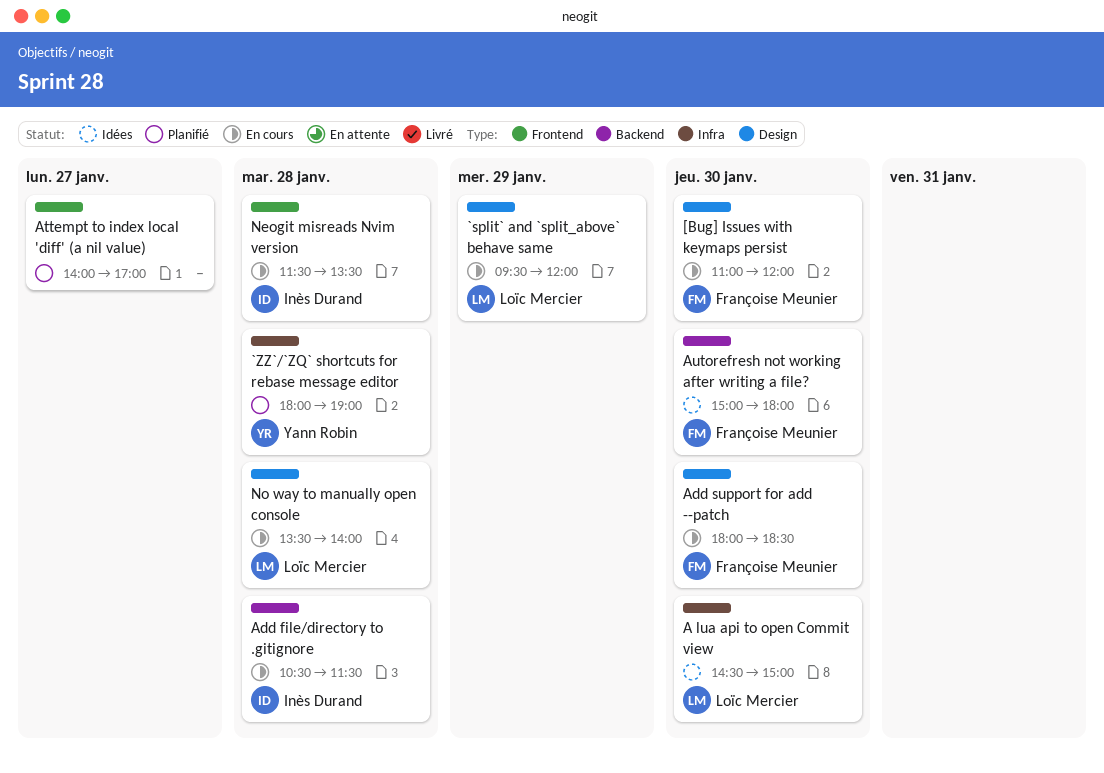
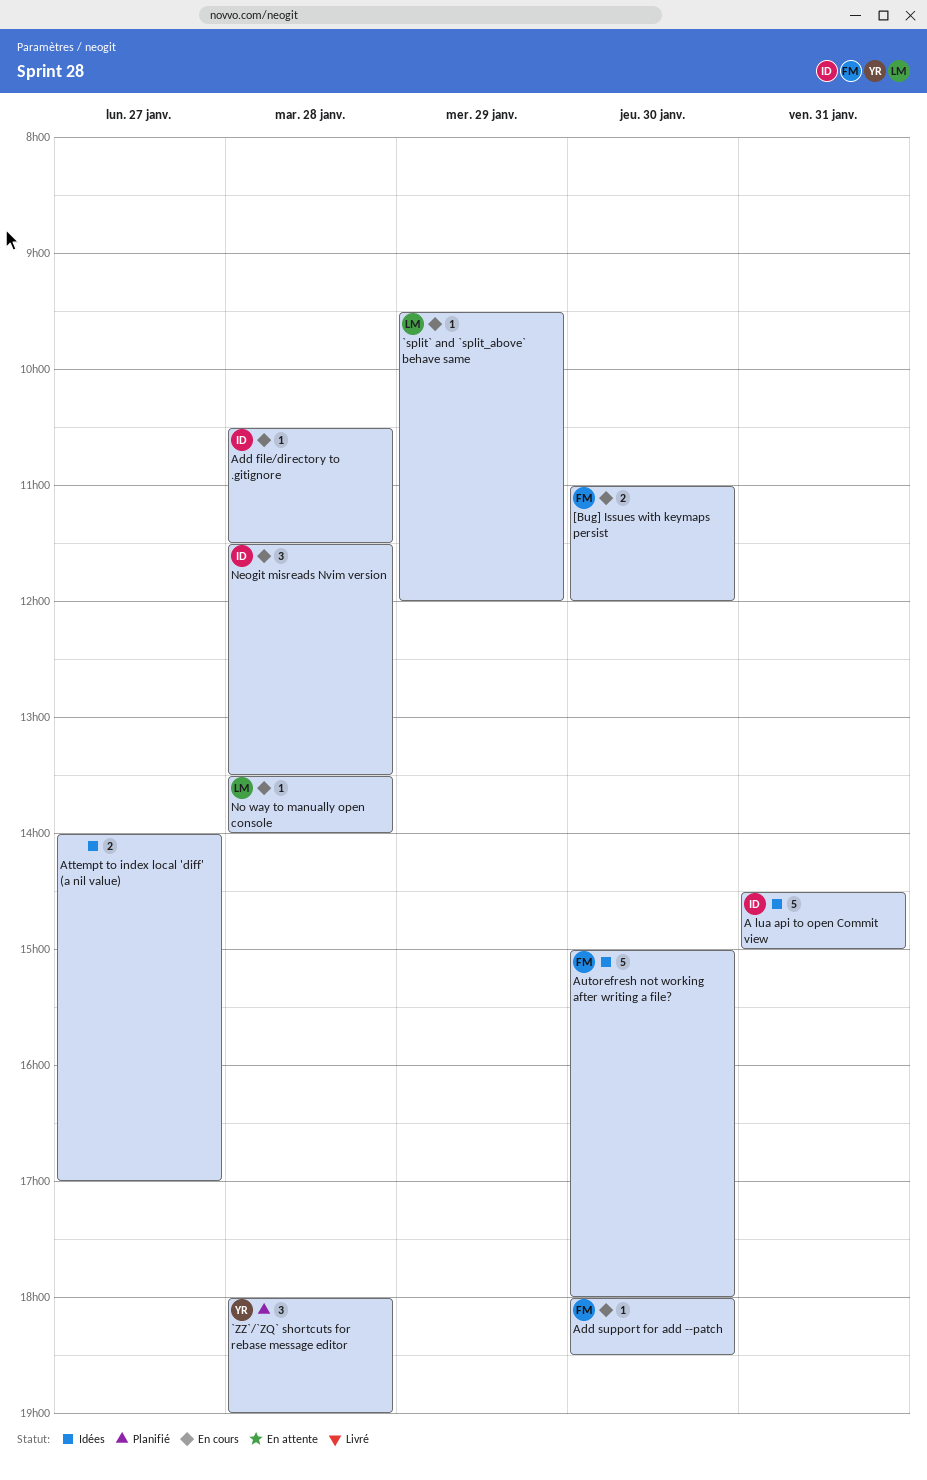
A lua api to open Commit view, owner: Loïc Mercier -> Inès Durand
A lua api to open Commit view, day: Jan 30 -> Jan 31
Attempt to index local 'diff' (a nil value), status: Planifié -> Idées

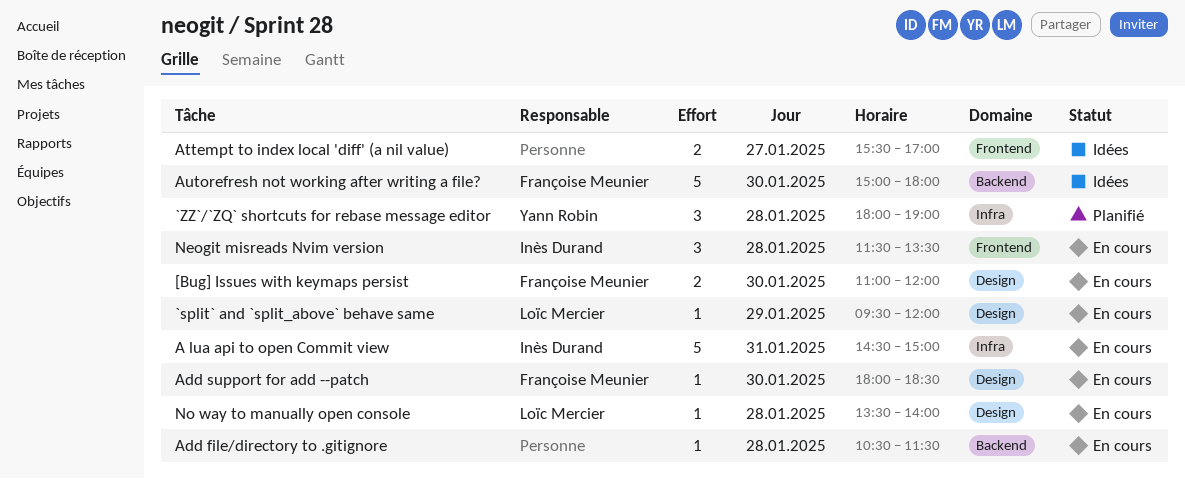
A lua api to open Commit view, status: Idées -> En cours
Add file/directory to .gitignore, owner: Inès Durand -> none
Attempt to index local 'diff' (a nil value), begins: 14:00 -> 15:30

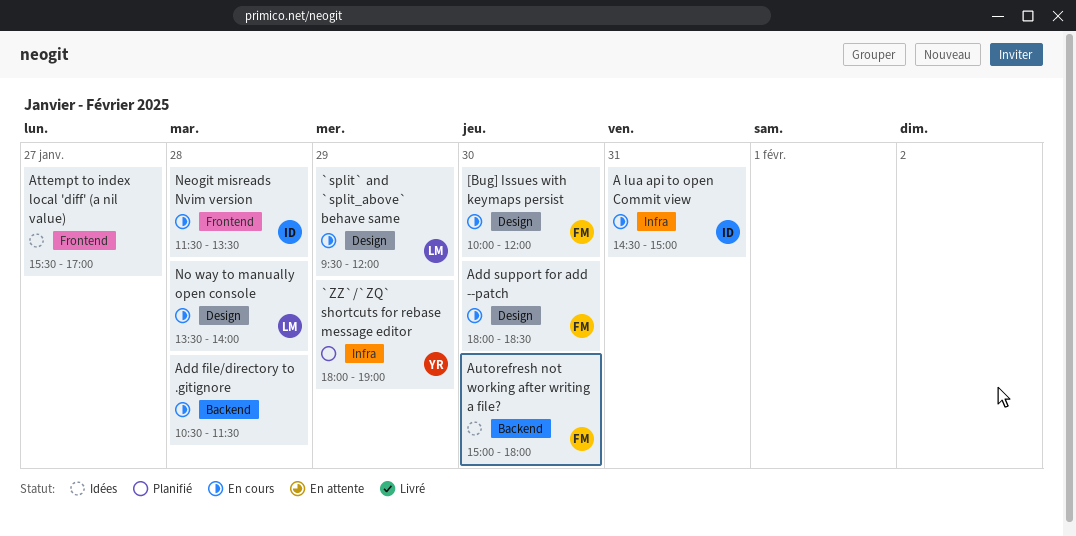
[Bug] Issues with keymaps persist, begins: 11:00 -> 10:00
`ZZ`/`ZQ` shortcuts for rebase message editor, day: Jan 28 -> Jan 29

